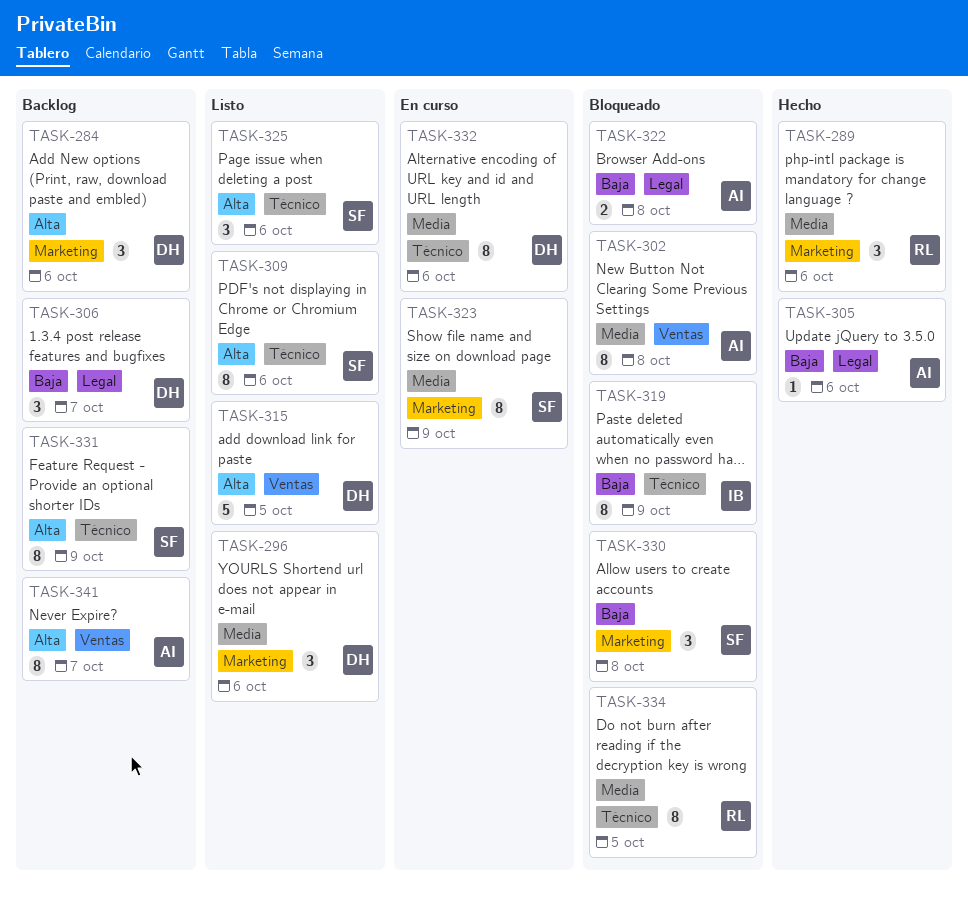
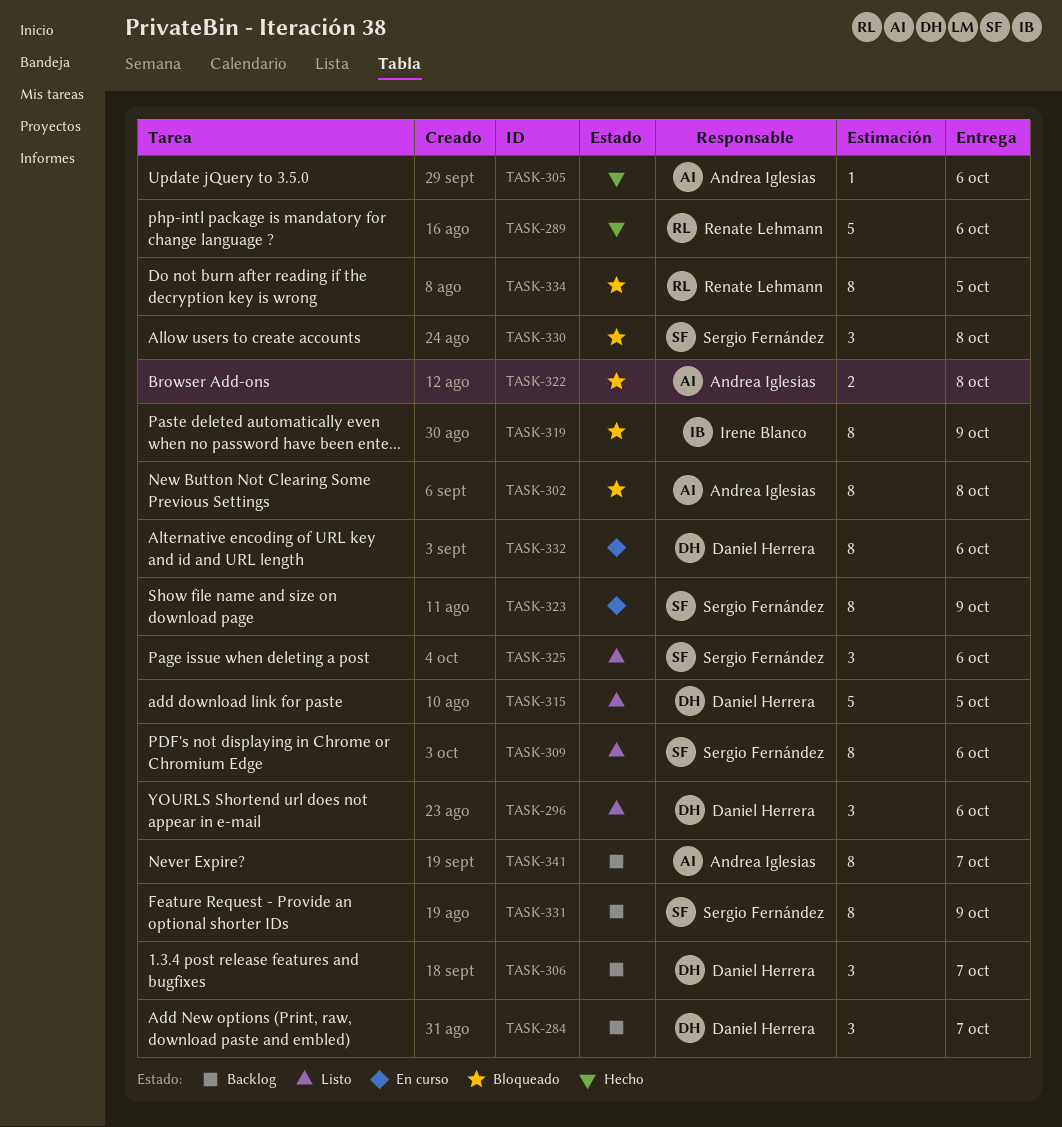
TASK-284, due: Oct 6 -> Oct 7
TASK-289, estimate: 3 -> 5

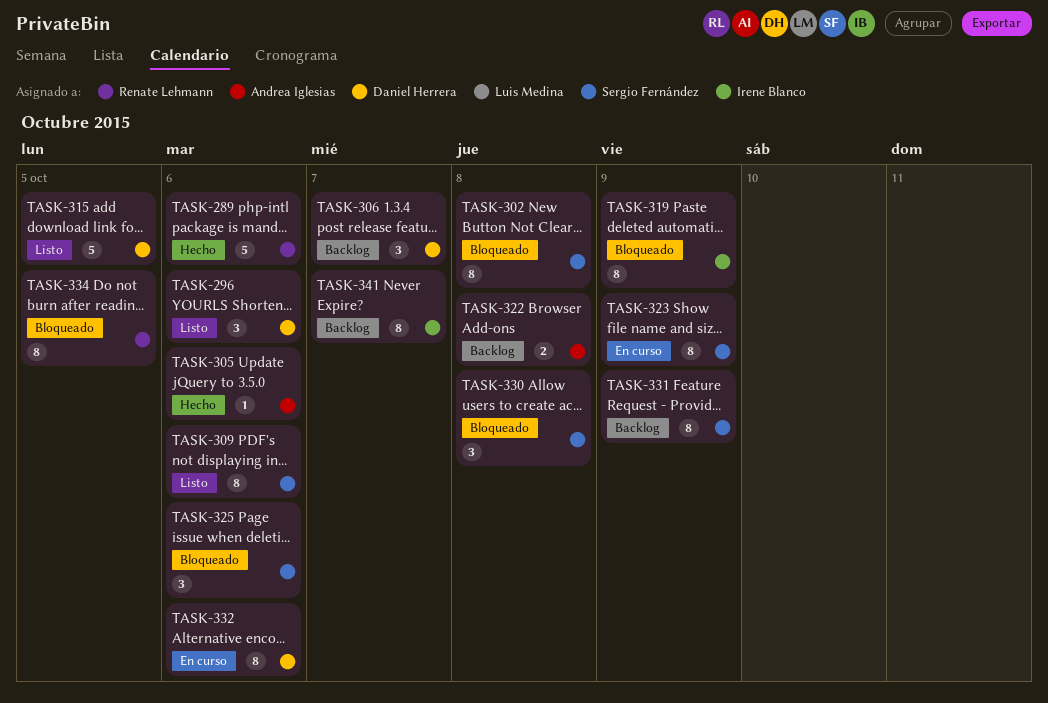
TASK-284: present -> none
TASK-302, owner: Andrea Iglesias -> Sergio Fernández
TASK-322, status: Bloqueado -> Backlog
TASK-325, status: Listo -> Bloqueado
TASK-341, owner: Andrea Iglesias -> Irene Blanco

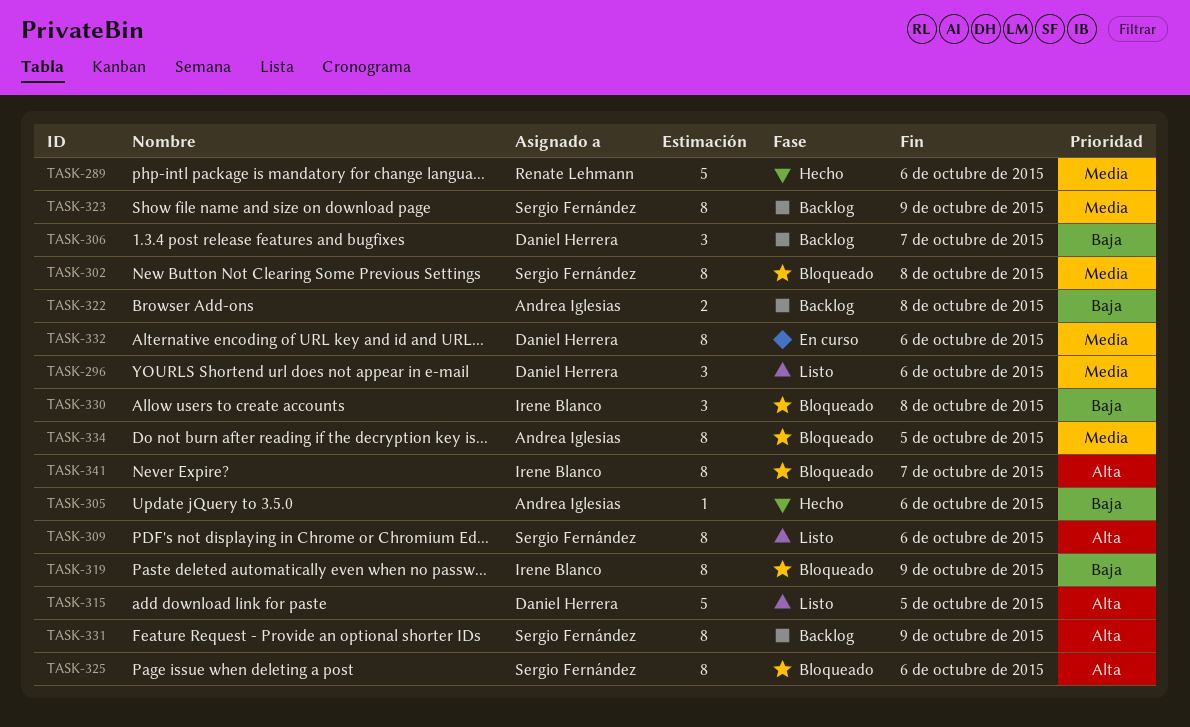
TASK-323, status: En curso -> Backlog
TASK-325, estimate: 3 -> 8
TASK-330, owner: Sergio Fernández -> Irene Blanco
TASK-334, owner: Renate Lehmann -> Andrea Iglesias
TASK-341, status: Backlog -> Bloqueado

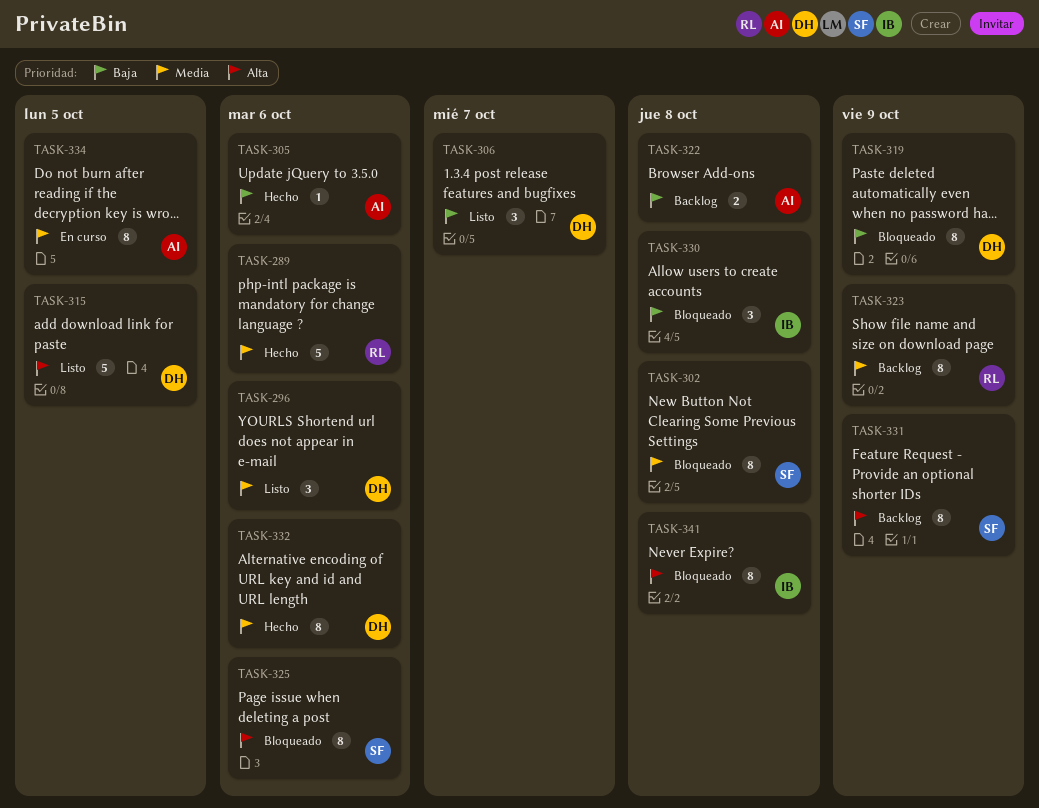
TASK-306, status: Backlog -> Listo
TASK-309: present -> none
TASK-319, owner: Irene Blanco -> Daniel Herrera
TASK-323, owner: Sergio Fernández -> Renate Lehmann
TASK-332, status: En curso -> Hecho
TASK-334, status: Bloqueado -> En curso
TASK-341, due: Oct 7 -> Oct 8

